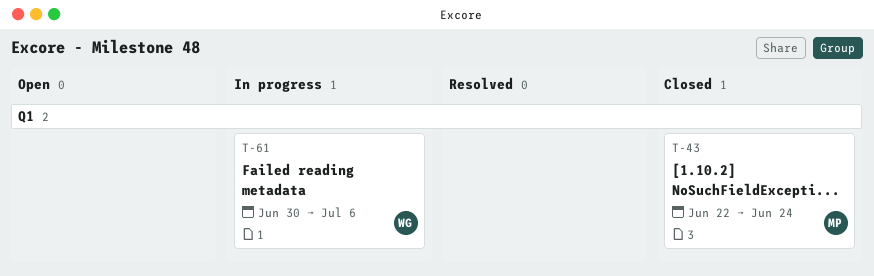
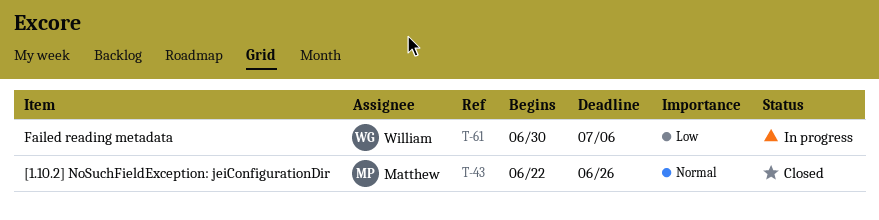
T-43, due: Jun 24 -> Jun 26

